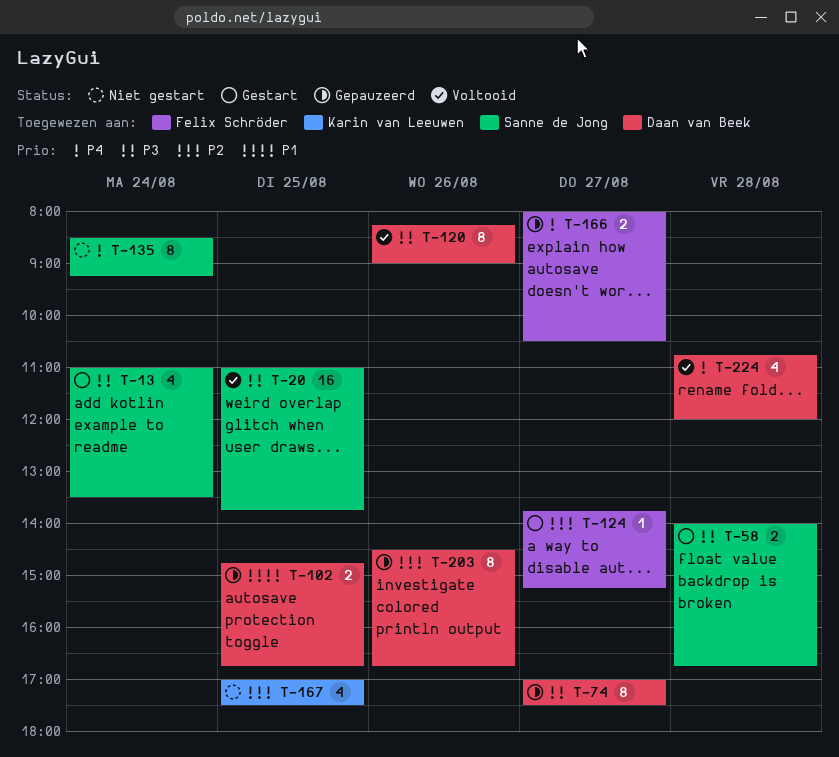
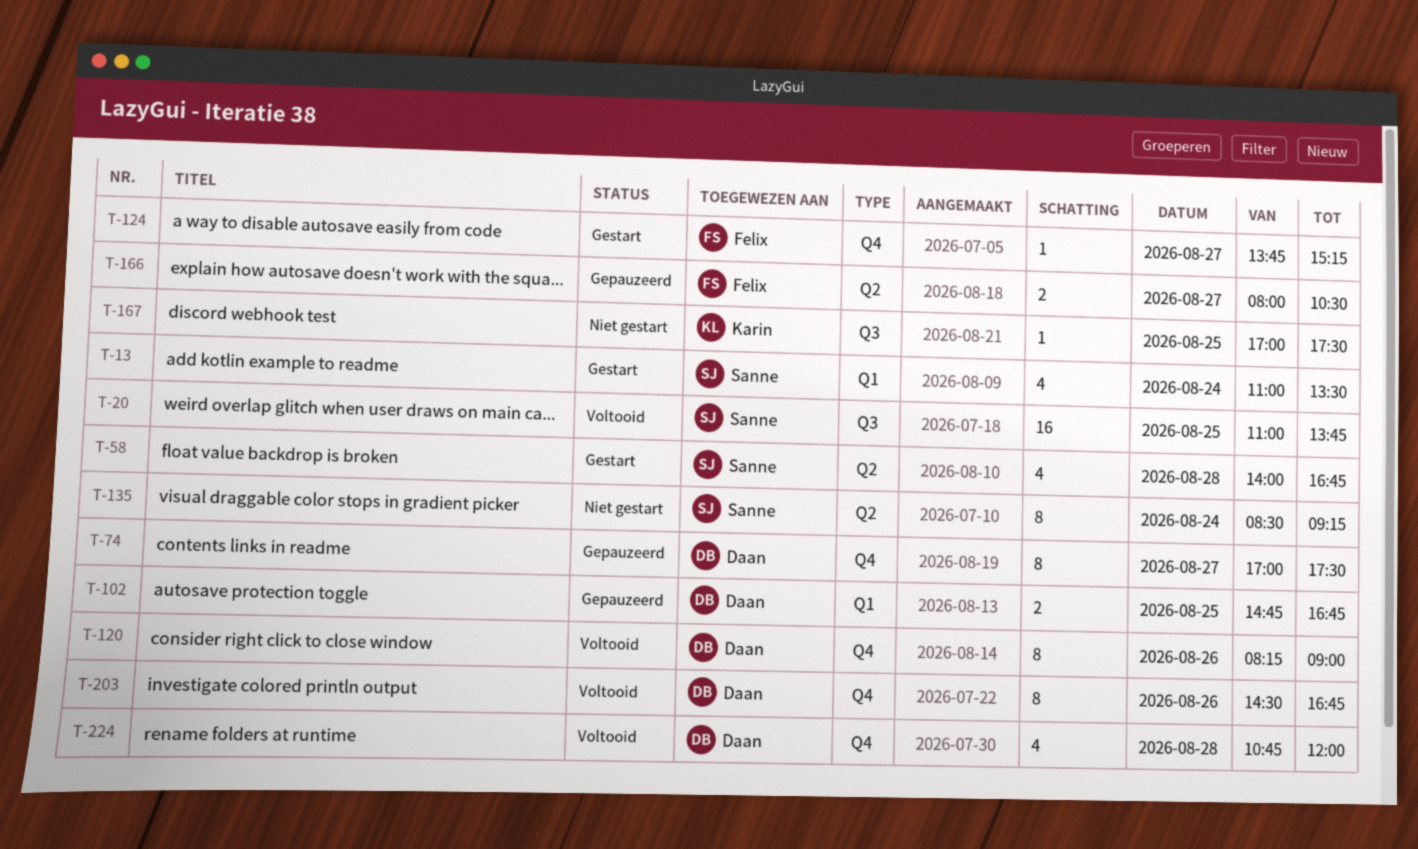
T-58, estimate: 2 -> 4
T-167, estimate: 4 -> 1
T-203, status: Gepauzeerd -> Voltooid

